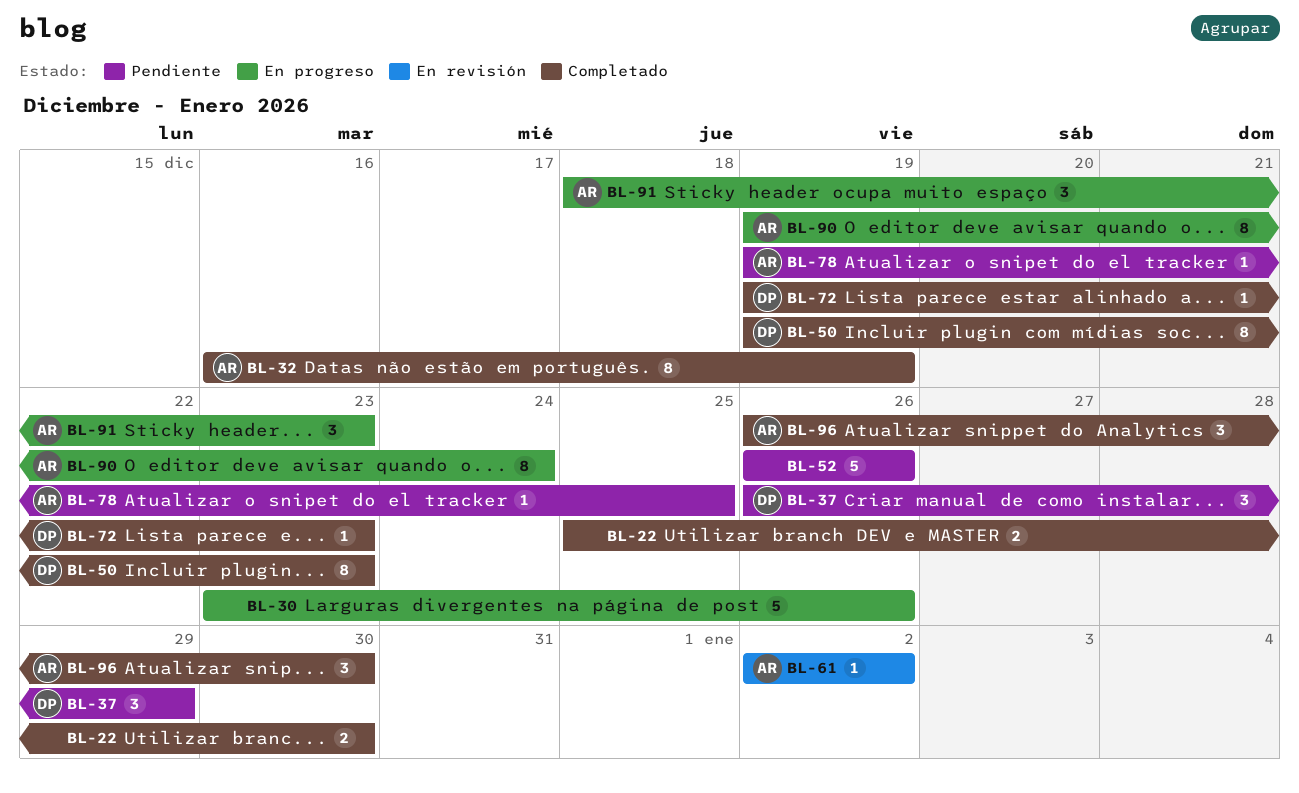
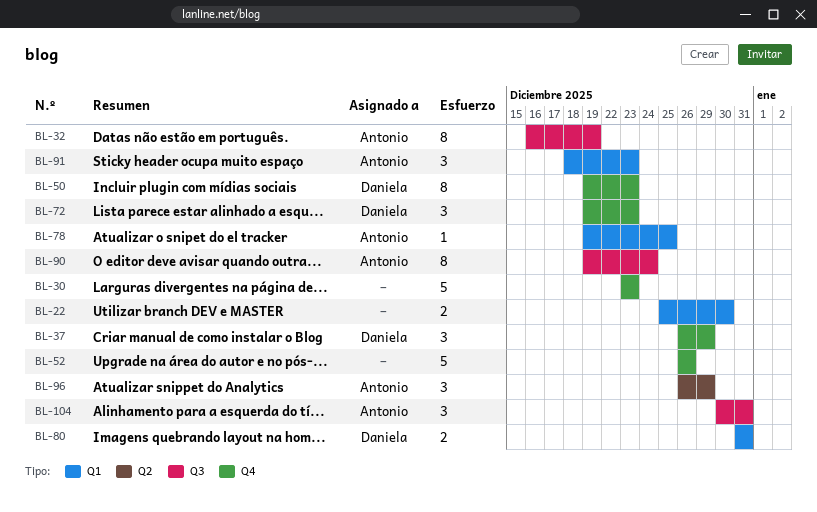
BL-30, due: Dec 26 -> Dec 23
BL-61: present -> none
BL-72, estimate: 1 -> 3
BL-80: none -> present
BL-96, due: Dec 30 -> Dec 29
BL-104: none -> present

